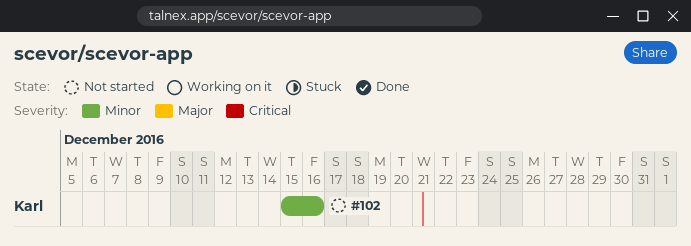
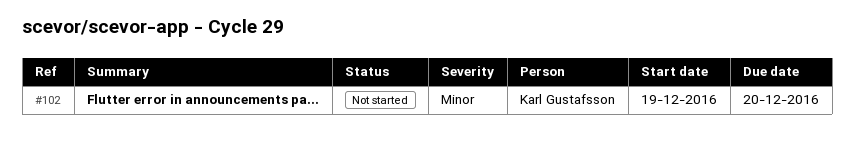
#102, start: Dec 15 -> Dec 19
#102, due: Dec 16 -> Dec 20

